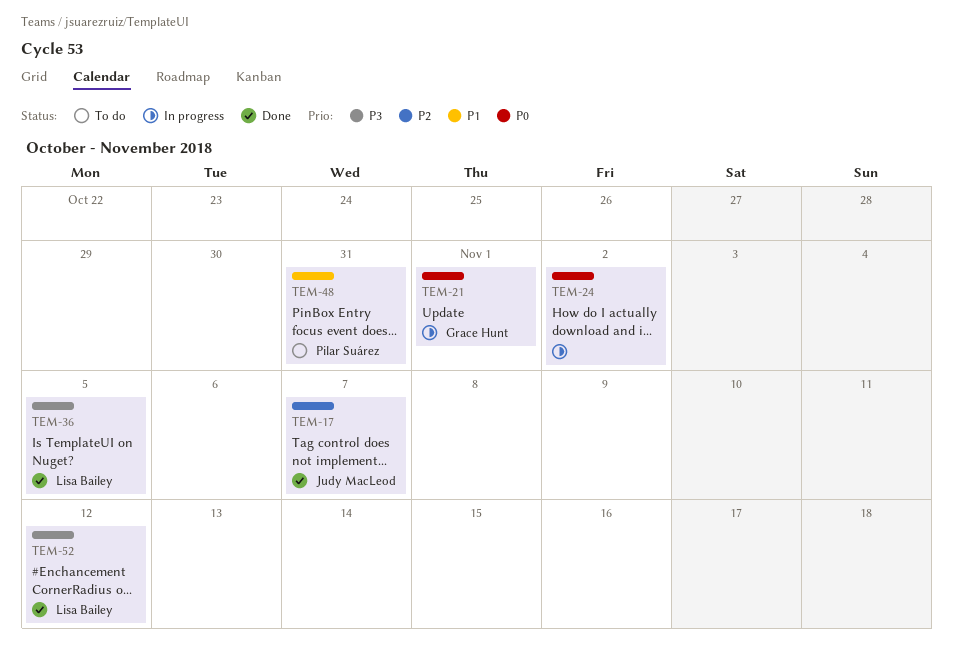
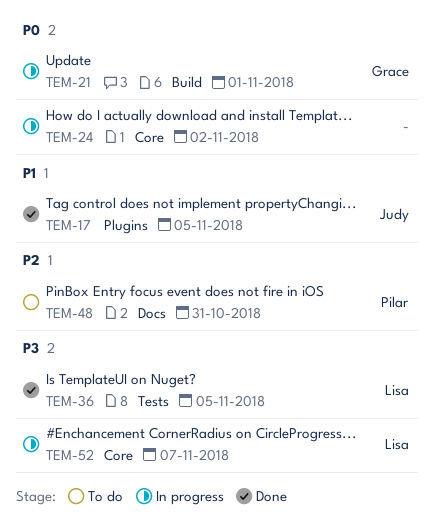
TEM-17, priority: P2 -> P1
TEM-17, due: Nov 7 -> Nov 5
TEM-48, priority: P1 -> P2
TEM-52, status: Done -> In progress
TEM-52, due: Nov 12 -> Nov 7

